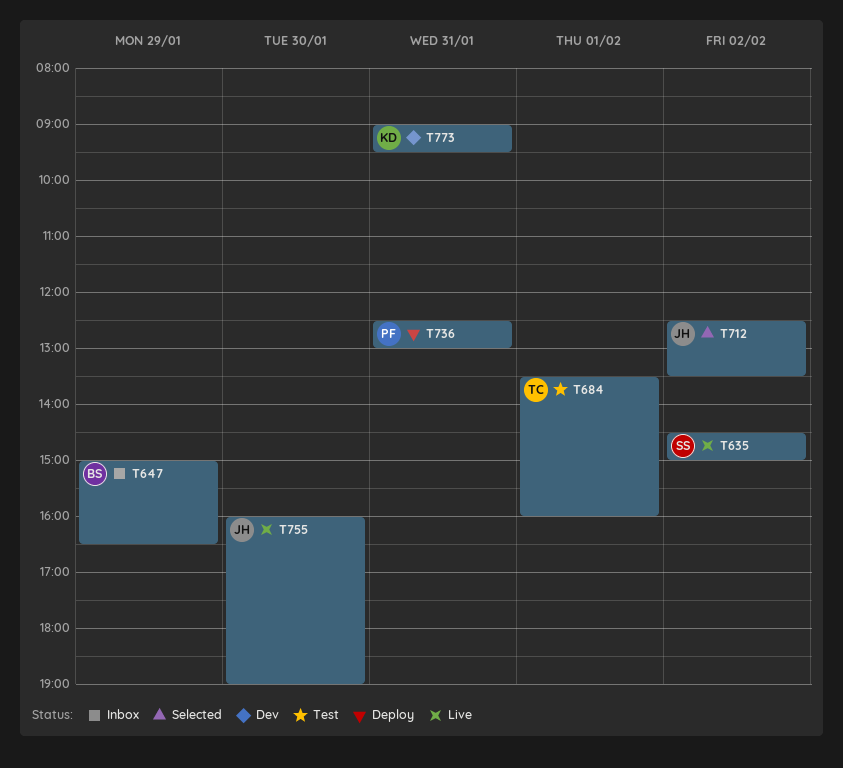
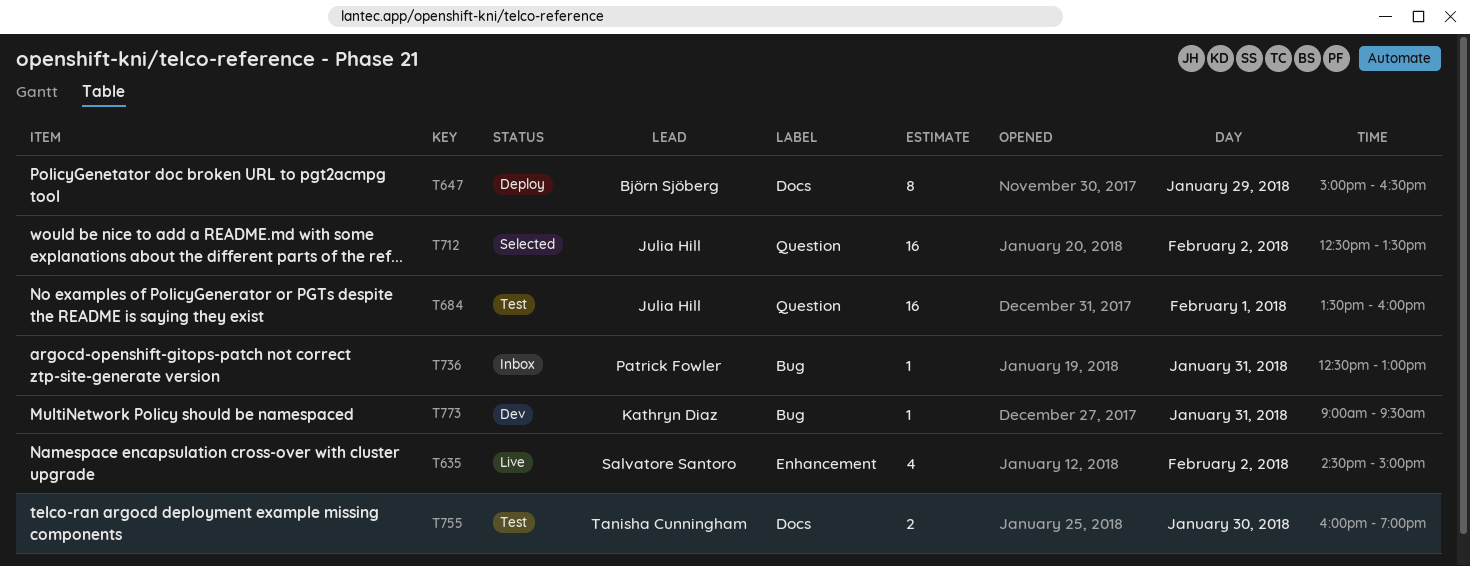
T647, status: Inbox -> Deploy
T684, owner: Tanisha Cunningham -> Julia Hill
T736, status: Deploy -> Inbox
T755, status: Live -> Test
T755, owner: Julia Hill -> Tanisha Cunningham

